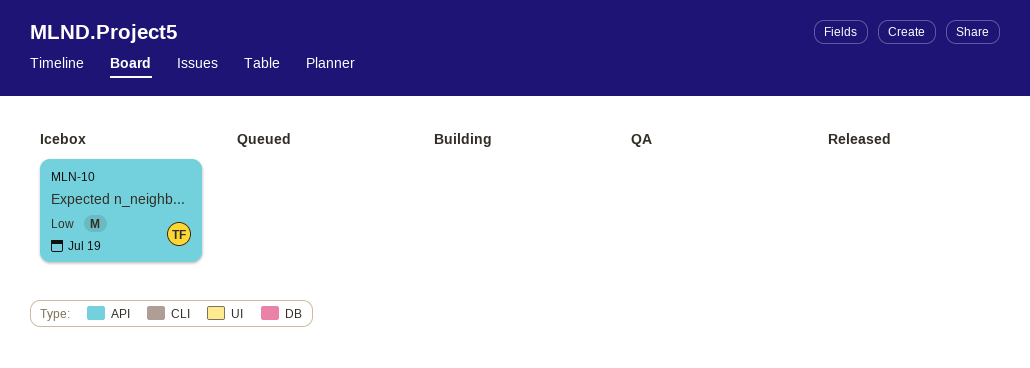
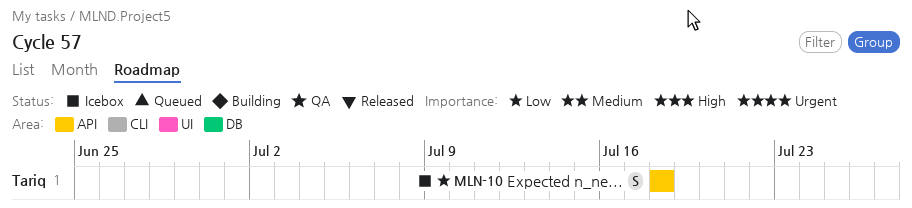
MLN-10, estimate: M -> S
MLN-10, due: Jul 19 -> Jul 18

